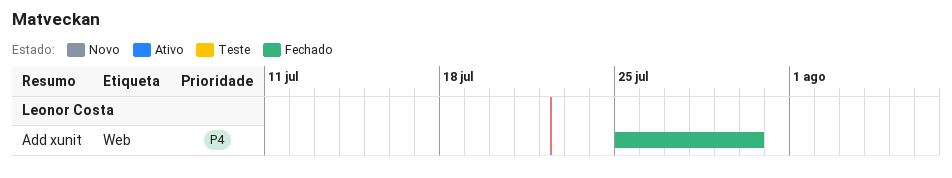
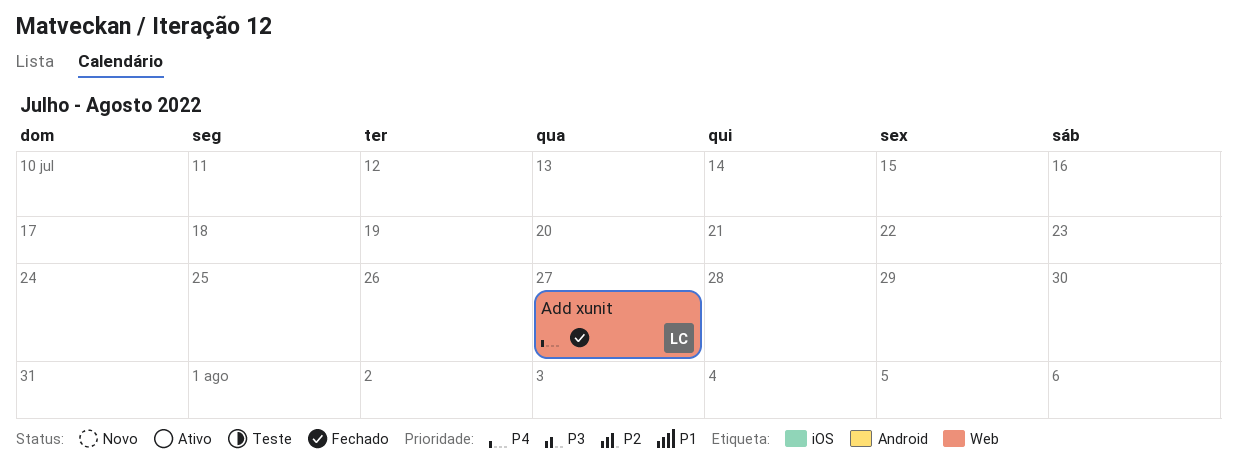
Add xunit, due: Jul 30 -> Jul 27

